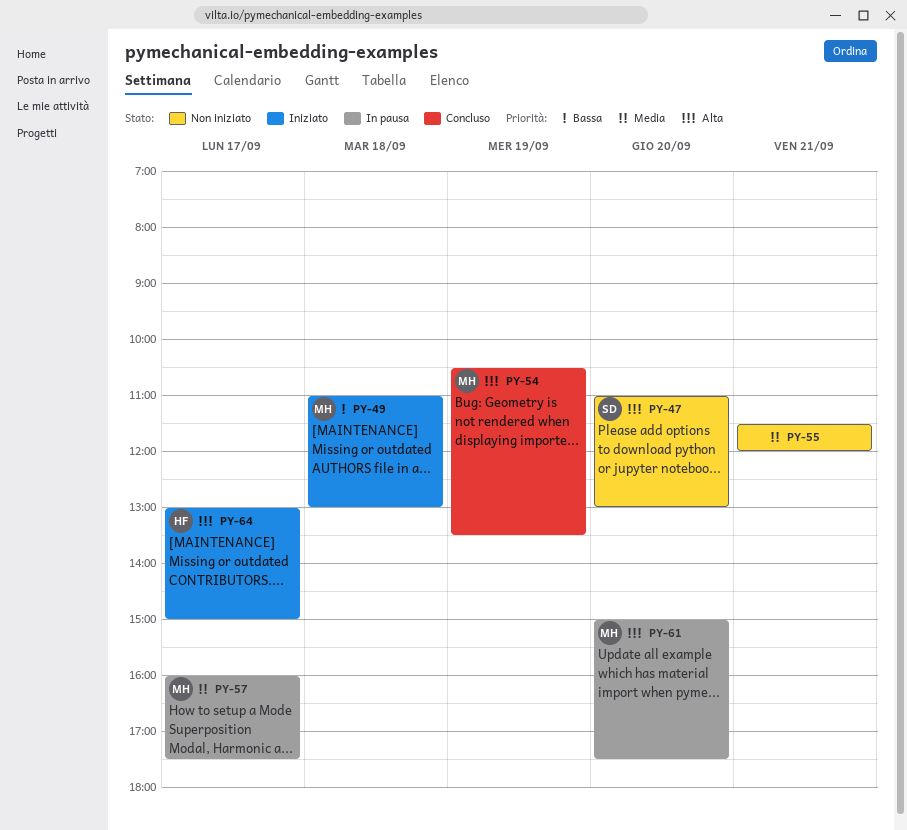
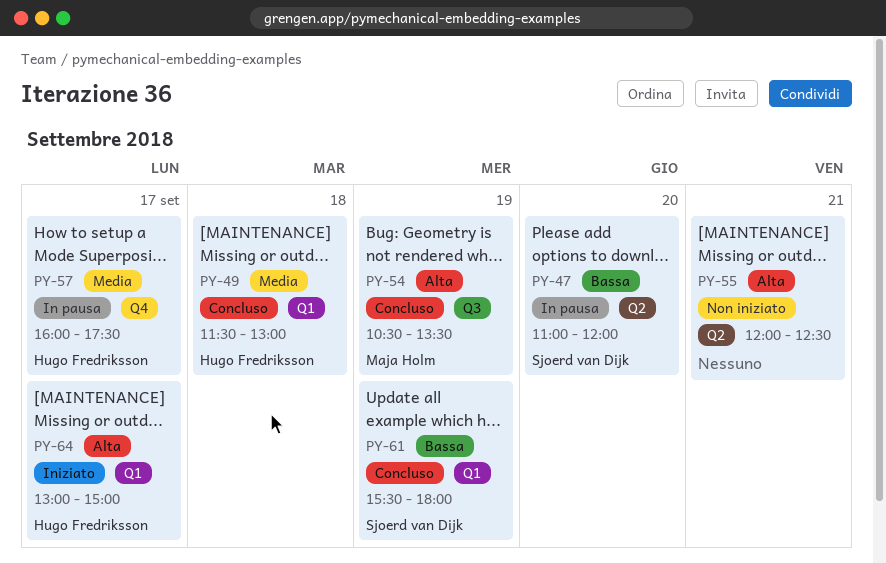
PY-47, status: Non iniziato -> In pausa
PY-47, priority: Alta -> Bassa
PY-47, ends: 13:00 -> 12:00
PY-49, status: Iniziato -> Concluso
PY-49, owner: Maja Holm -> Hugo Fredriksson
PY-49, priority: Bassa -> Media
PY-49, begins: 11:00 -> 11:30
PY-55, priority: Media -> Alta
PY-55, begins: 11:30 -> 12:00
PY-55, ends: 12:00 -> 12:30
PY-57, owner: Maja Holm -> Hugo Fredriksson
PY-61, status: In pausa -> Concluso
PY-61, owner: Maja Holm -> Sjoerd van Dijk
PY-61, priority: Alta -> Bassa
PY-61, day: Sep 20 -> Sep 19
PY-61, begins: 15:00 -> 15:30
PY-61, ends: 17:30 -> 18:00

